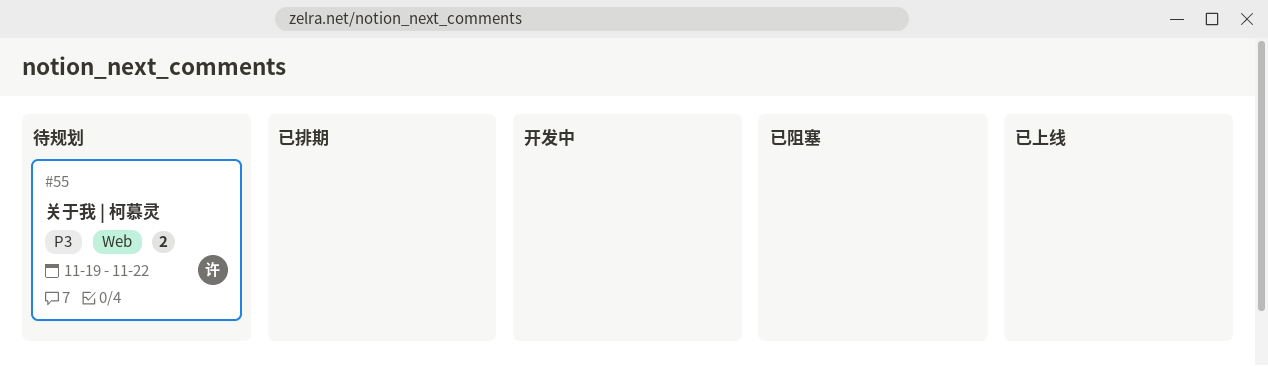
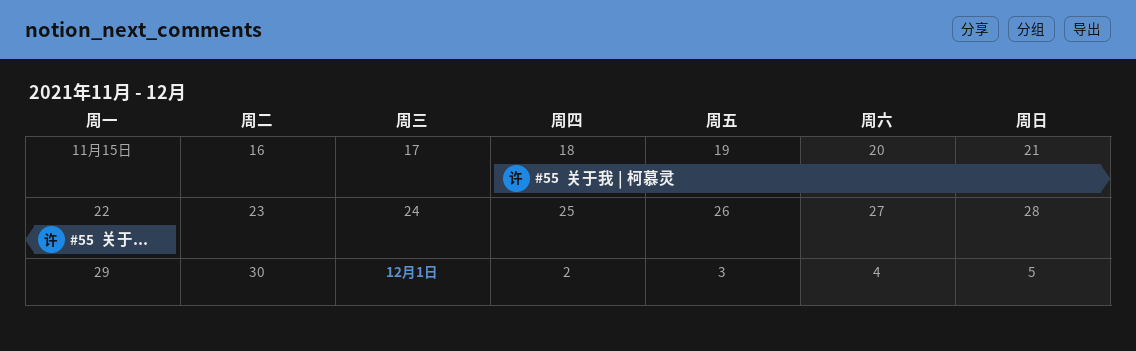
#55, start: Nov 19 -> Nov 18

